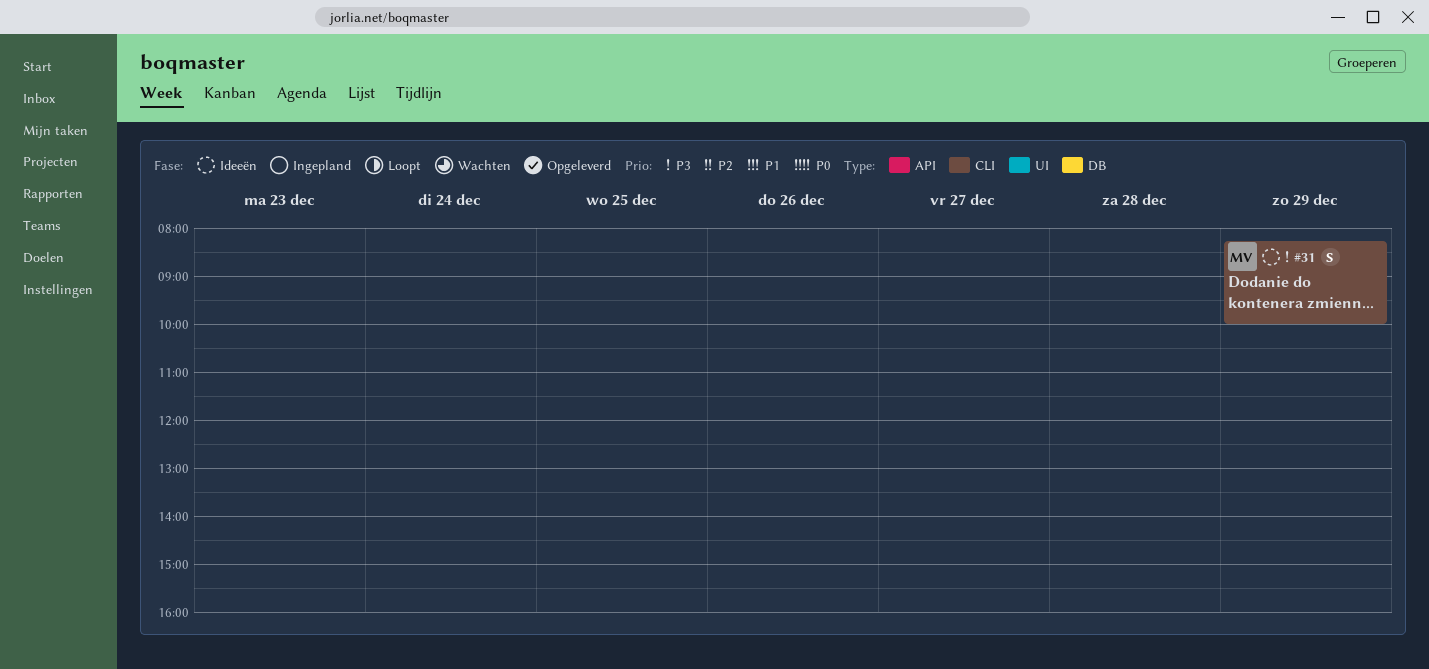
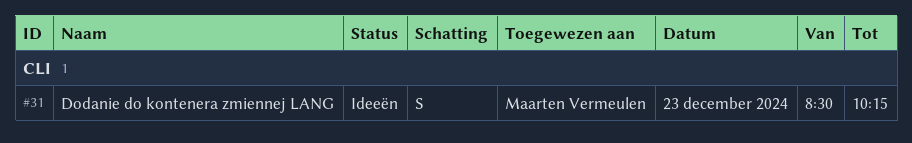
#31, day: Dec 29 -> Dec 23
#31, begins: 08:15 -> 08:30
#31, ends: 10:00 -> 10:15

